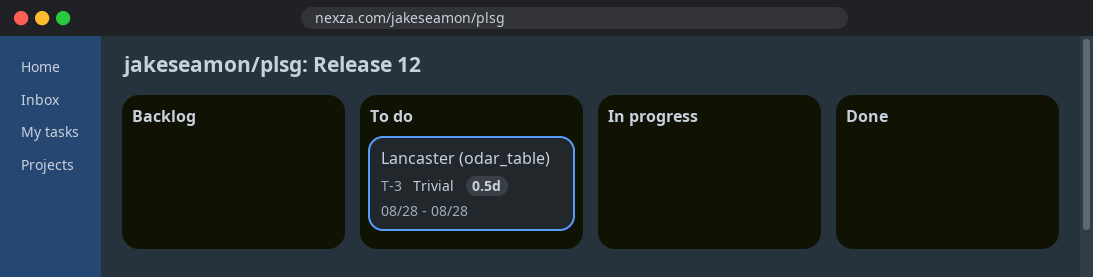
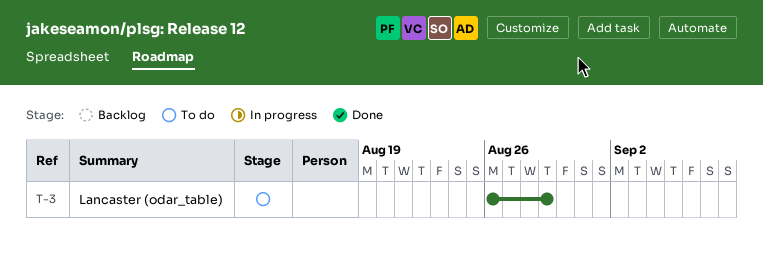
T-3, start: Aug 28 -> Aug 26
T-3, due: Aug 28 -> Aug 29

